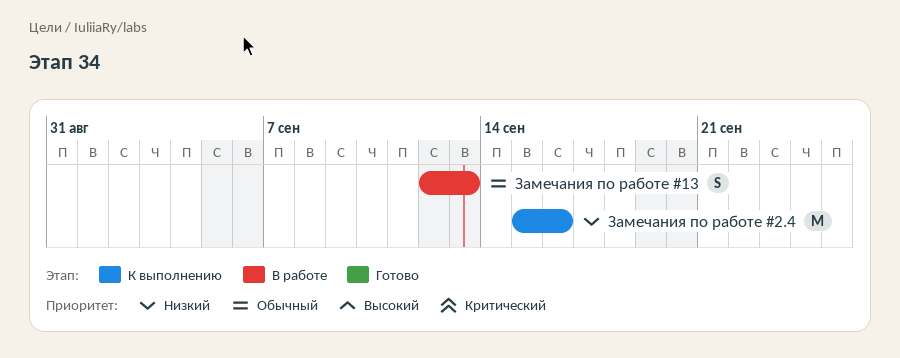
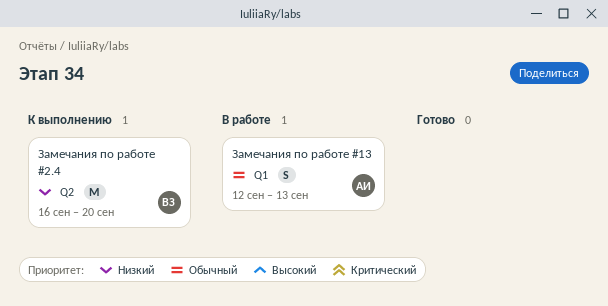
Замечания по работе #2.4, start: Sep 15 -> Sep 16
Замечания по работе #2.4, due: Sep 16 -> Sep 20

